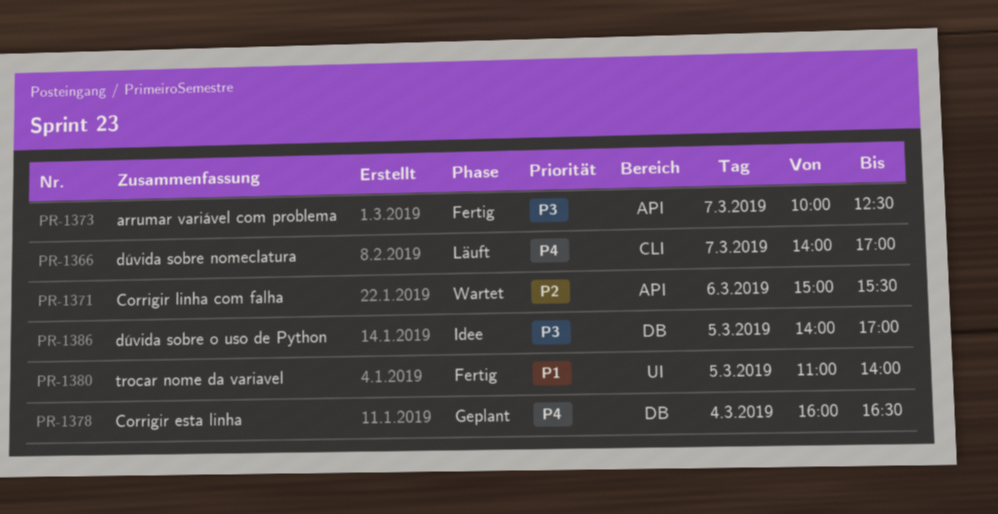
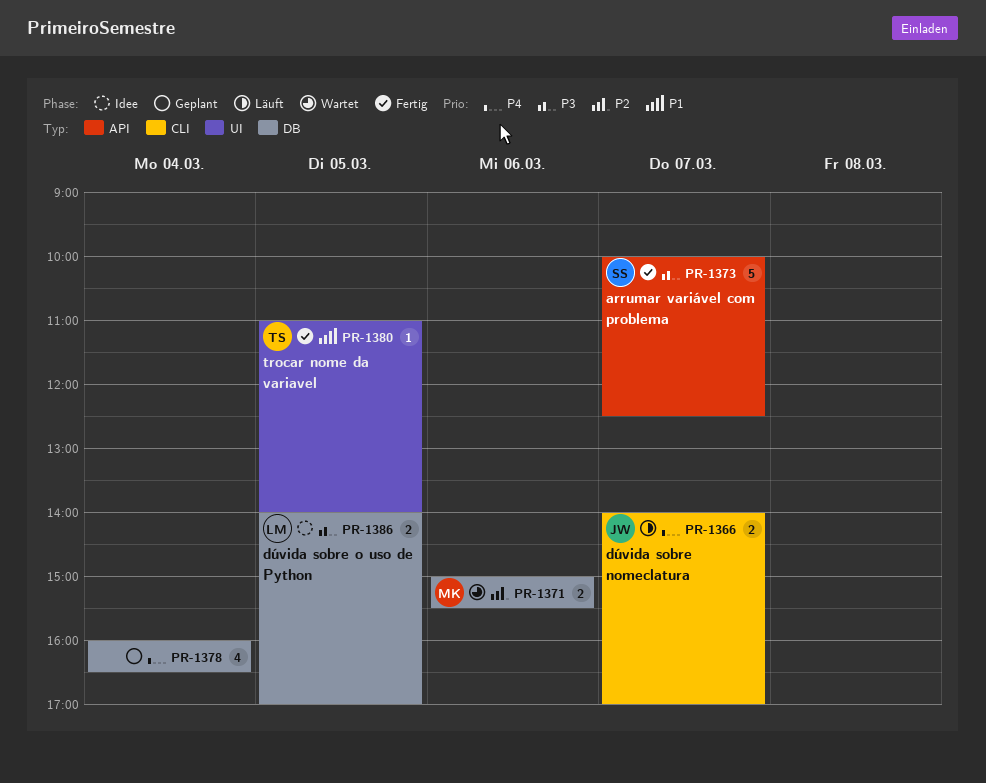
PR-1371, label: API -> DB

